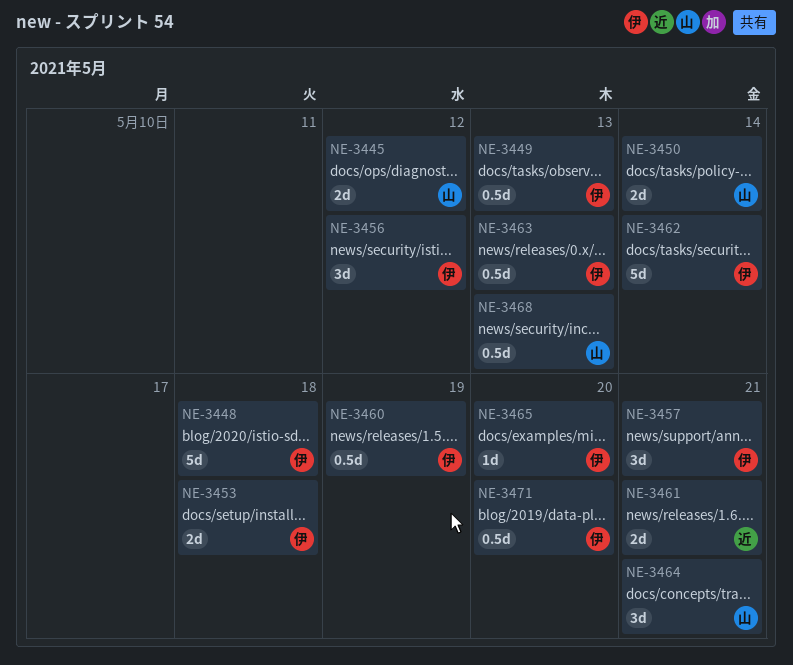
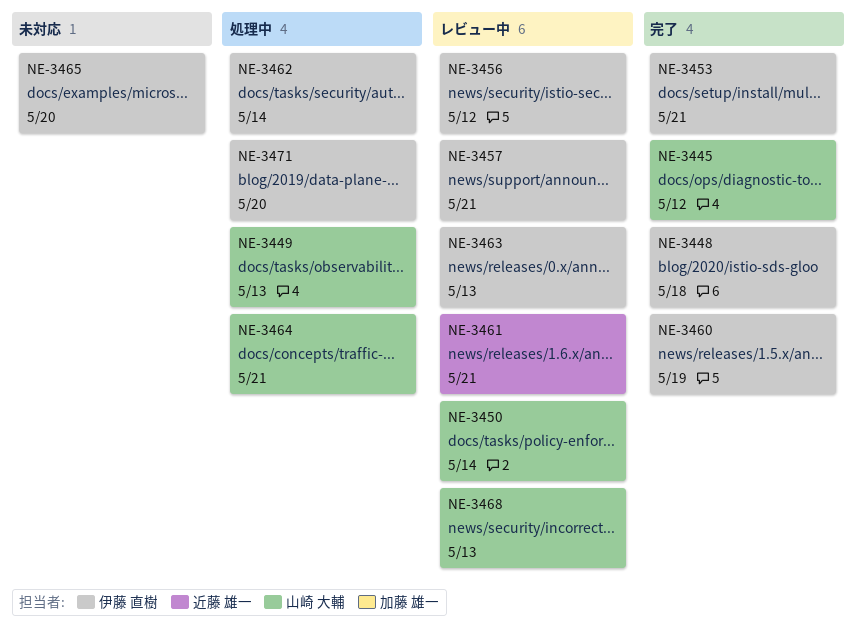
NE-3449, owner: 伊藤 直樹 -> 山崎 大輔
NE-3453, due: May 18 -> May 21

